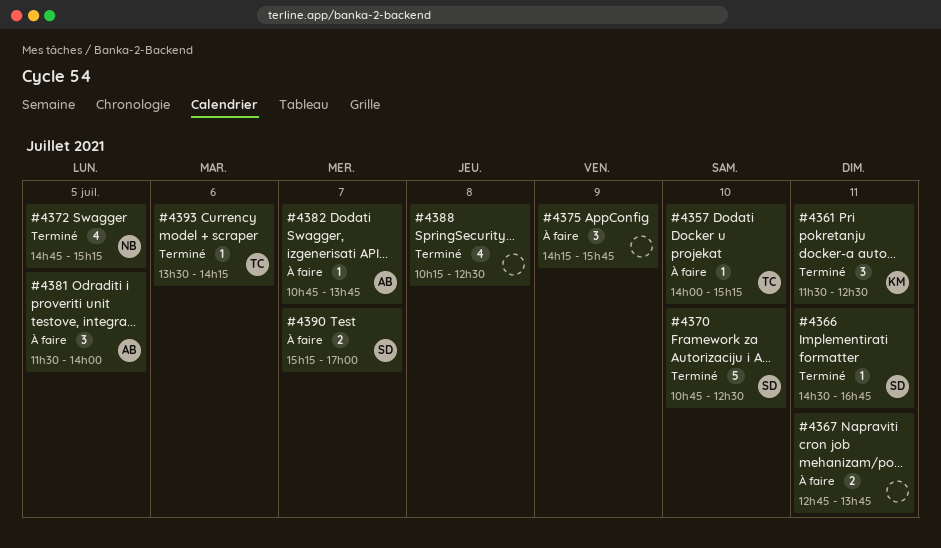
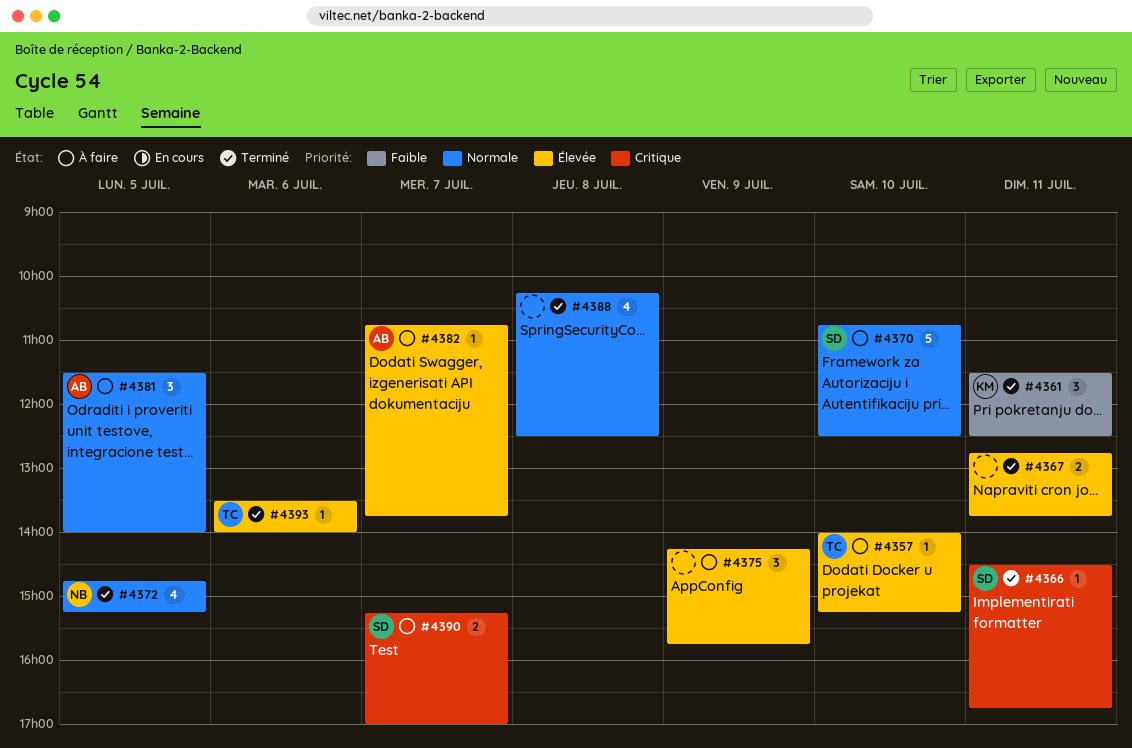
#4367, status: À faire -> Terminé
#4370, status: Terminé -> À faire
#4393, ends: 14:15 -> 14:00

